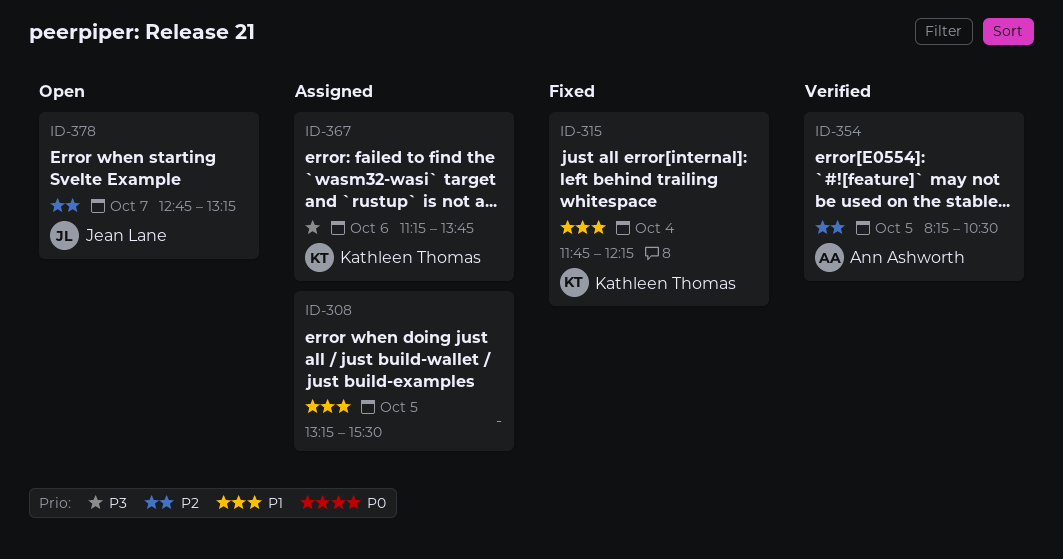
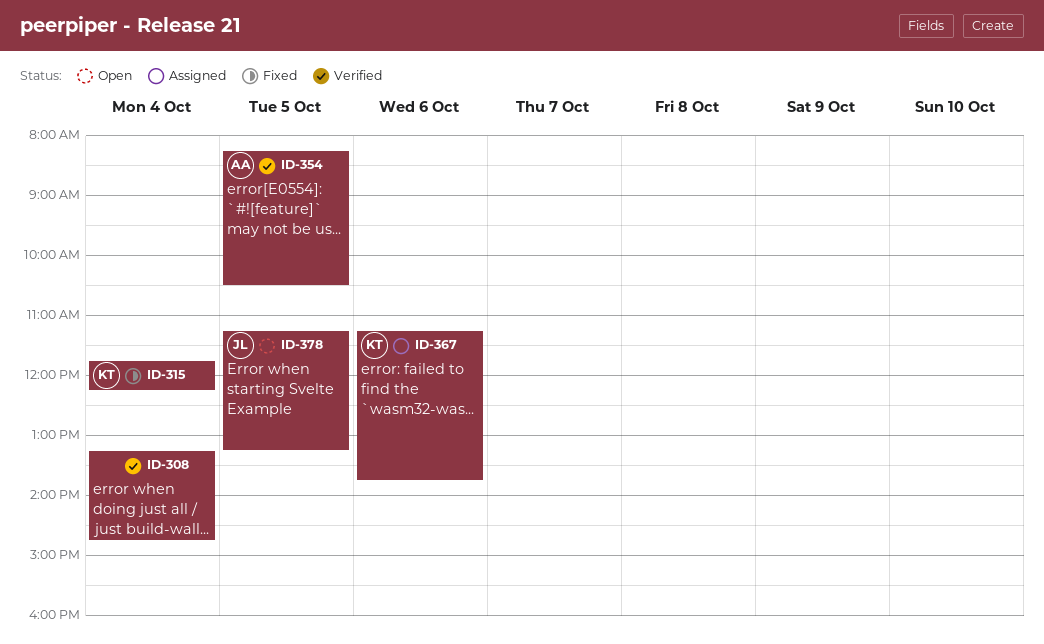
ID-308, status: Assigned -> Verified
ID-308, day: Oct 5 -> Oct 4
ID-308, ends: 15:30 -> 14:45
ID-378, day: Oct 7 -> Oct 5
ID-378, begins: 12:45 -> 11:15

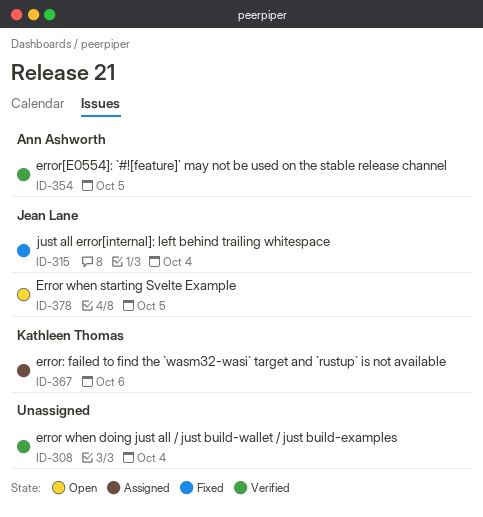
ID-315, owner: Kathleen Thomas -> Jean Lane

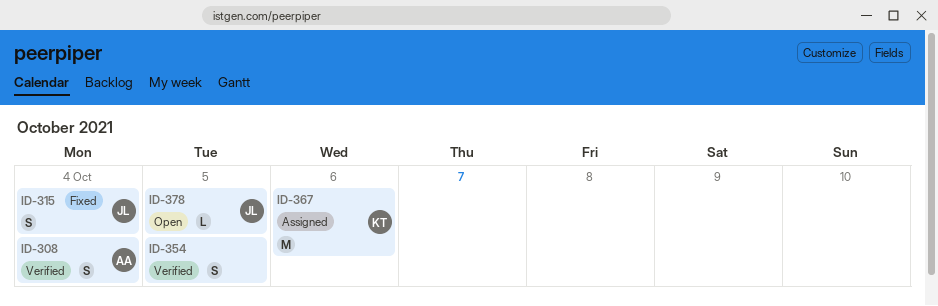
ID-308, owner: none -> Ann Ashworth
ID-354, owner: Ann Ashworth -> none

